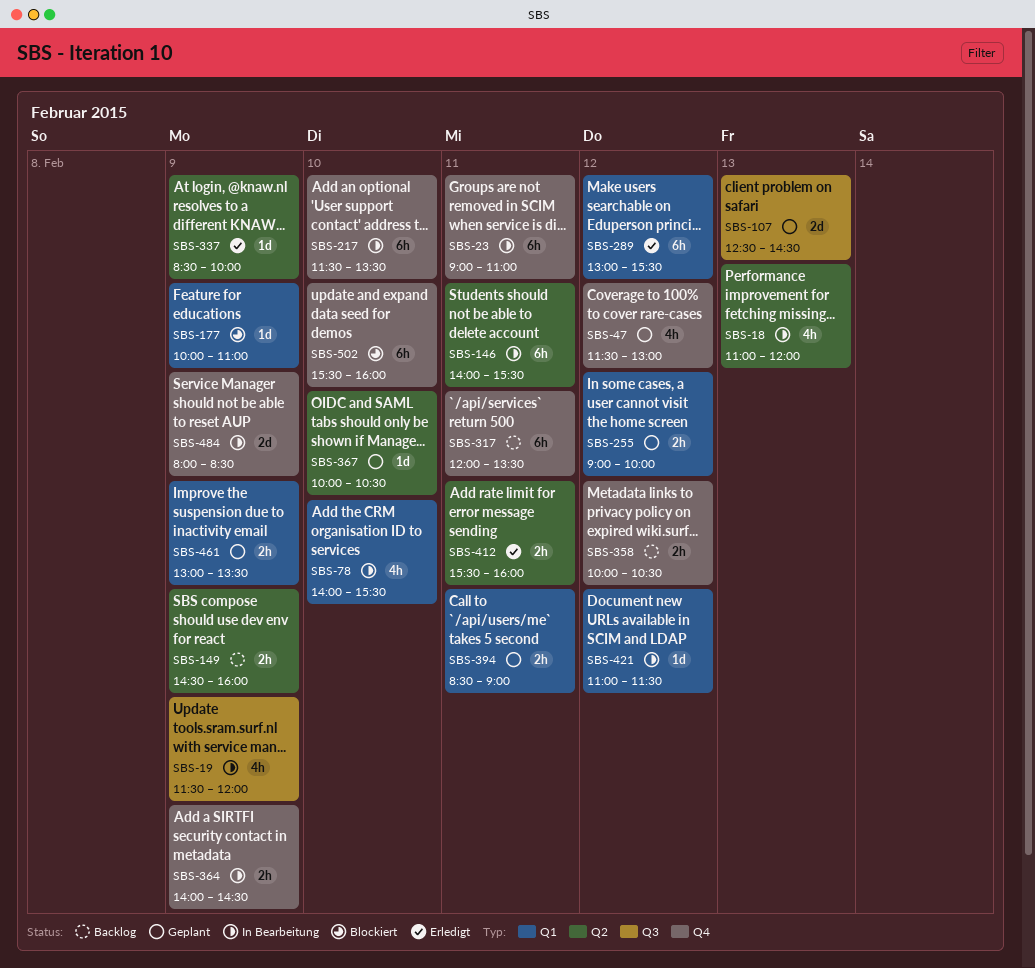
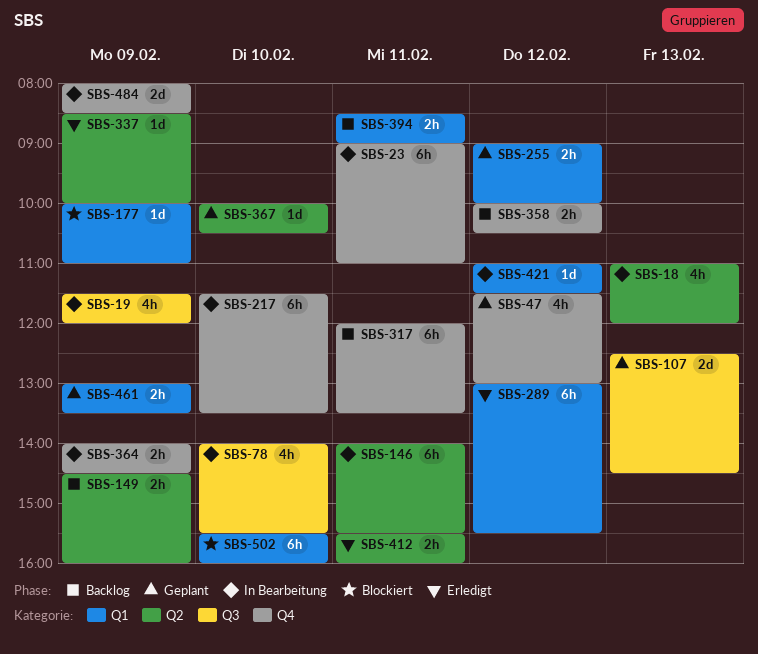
SBS-78, label: Q1 -> Q3
SBS-394, status: Geplant -> Backlog
SBS-502, label: Q4 -> Q1

